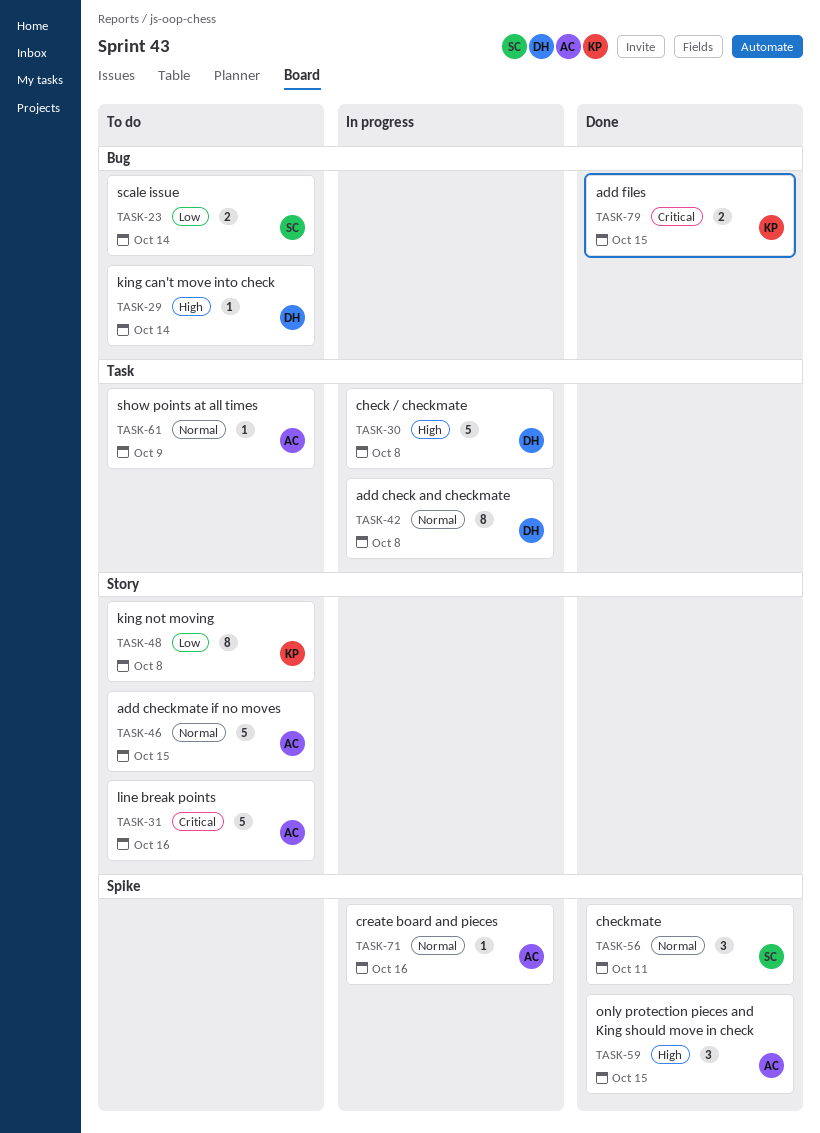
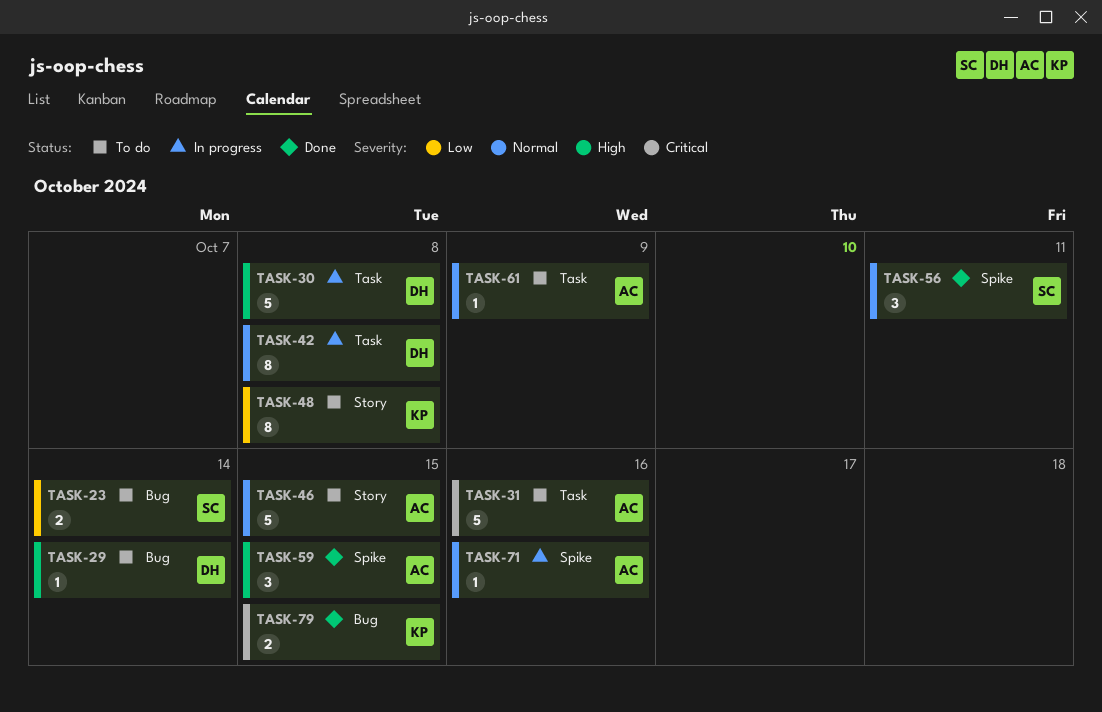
TASK-31, label: Story -> Task

